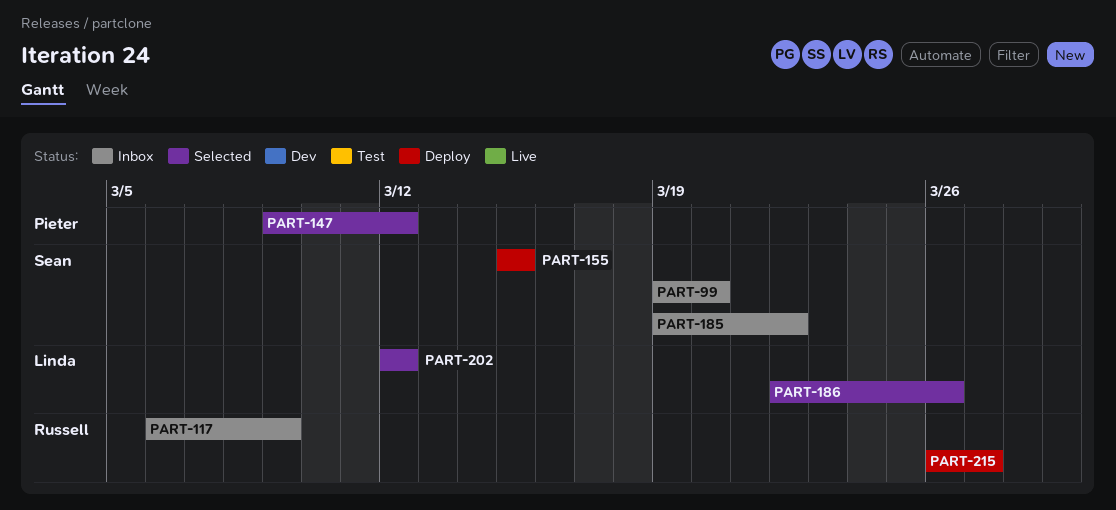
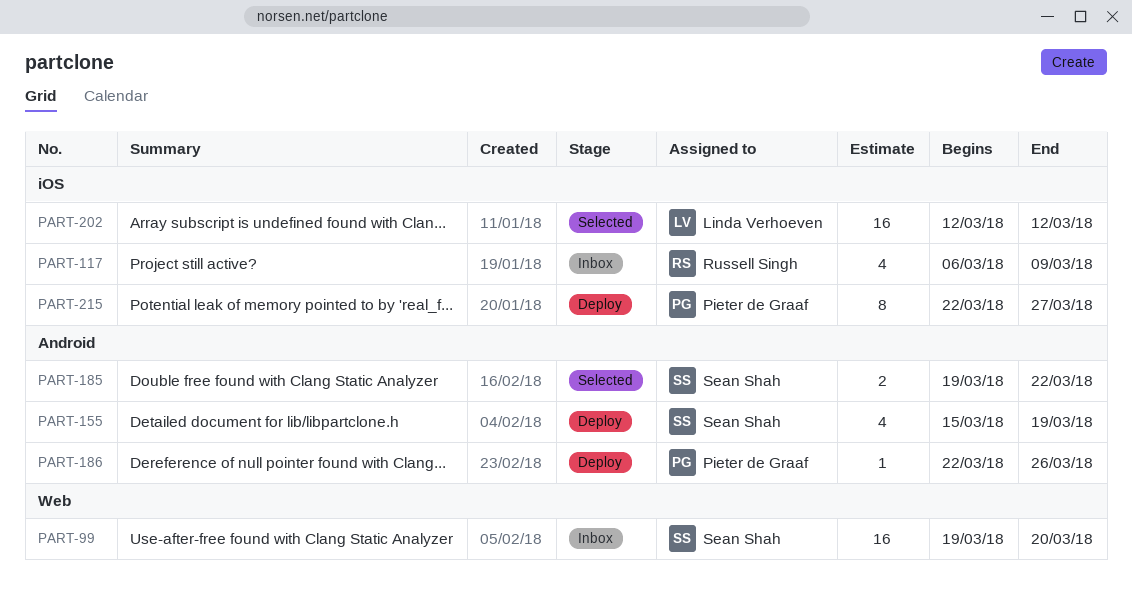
PART-147: present -> none
PART-155, due: Mar 15 -> Mar 19
PART-185, status: Inbox -> Selected
PART-186, status: Selected -> Deploy
PART-186, owner: Linda Verhoeven -> Pieter de Graaf
PART-215, owner: Russell Singh -> Pieter de Graaf
PART-215, start: Mar 26 -> Mar 22

